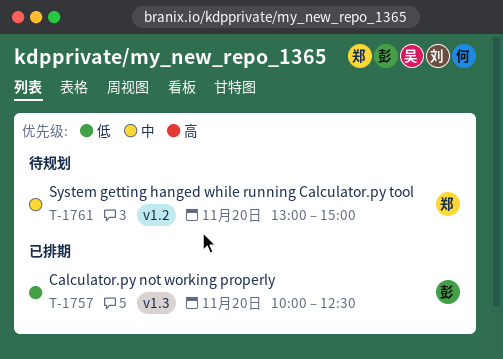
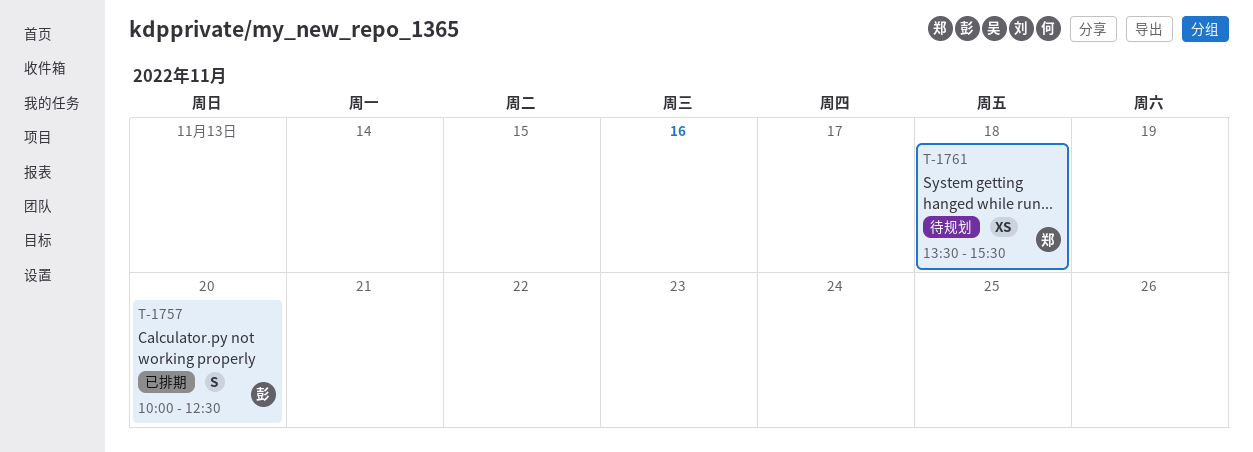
T-1761, day: Nov 20 -> Nov 18
T-1761, begins: 13:00 -> 13:30
T-1761, ends: 15:00 -> 15:30

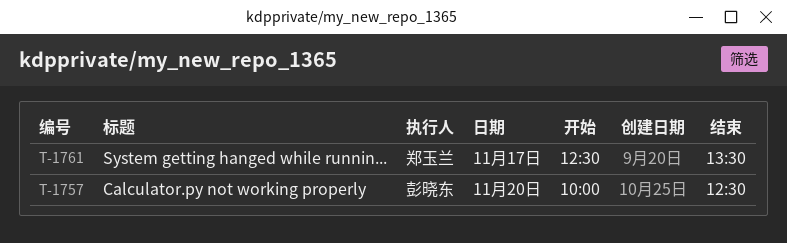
T-1761, day: Nov 18 -> Nov 17
T-1761, begins: 13:30 -> 12:30
T-1761, ends: 15:30 -> 13:30

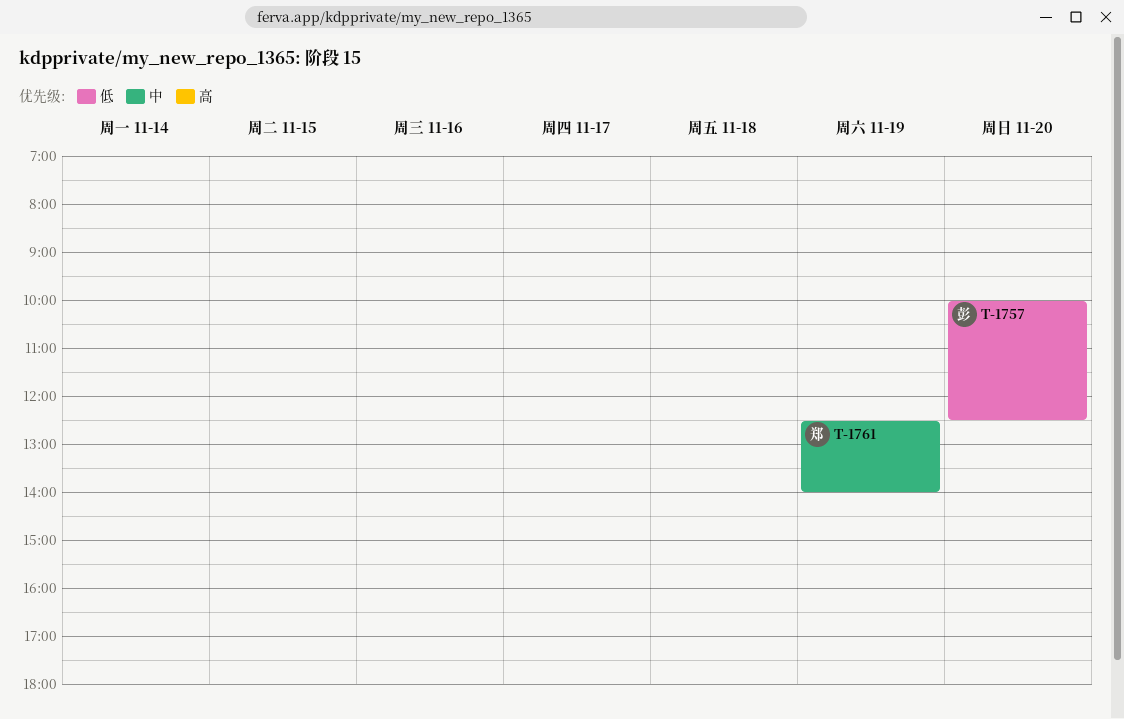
T-1761, day: Nov 17 -> Nov 19
T-1761, ends: 13:30 -> 14:00

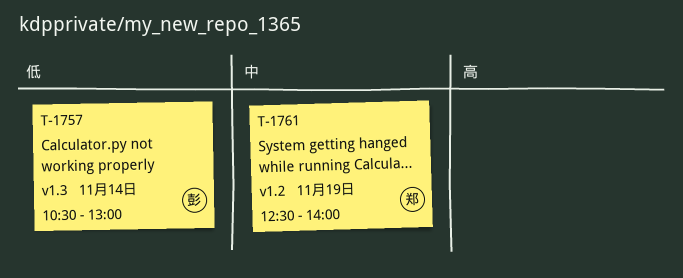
T-1757, day: Nov 20 -> Nov 14
T-1757, begins: 10:00 -> 10:30
T-1757, ends: 12:30 -> 13:00

